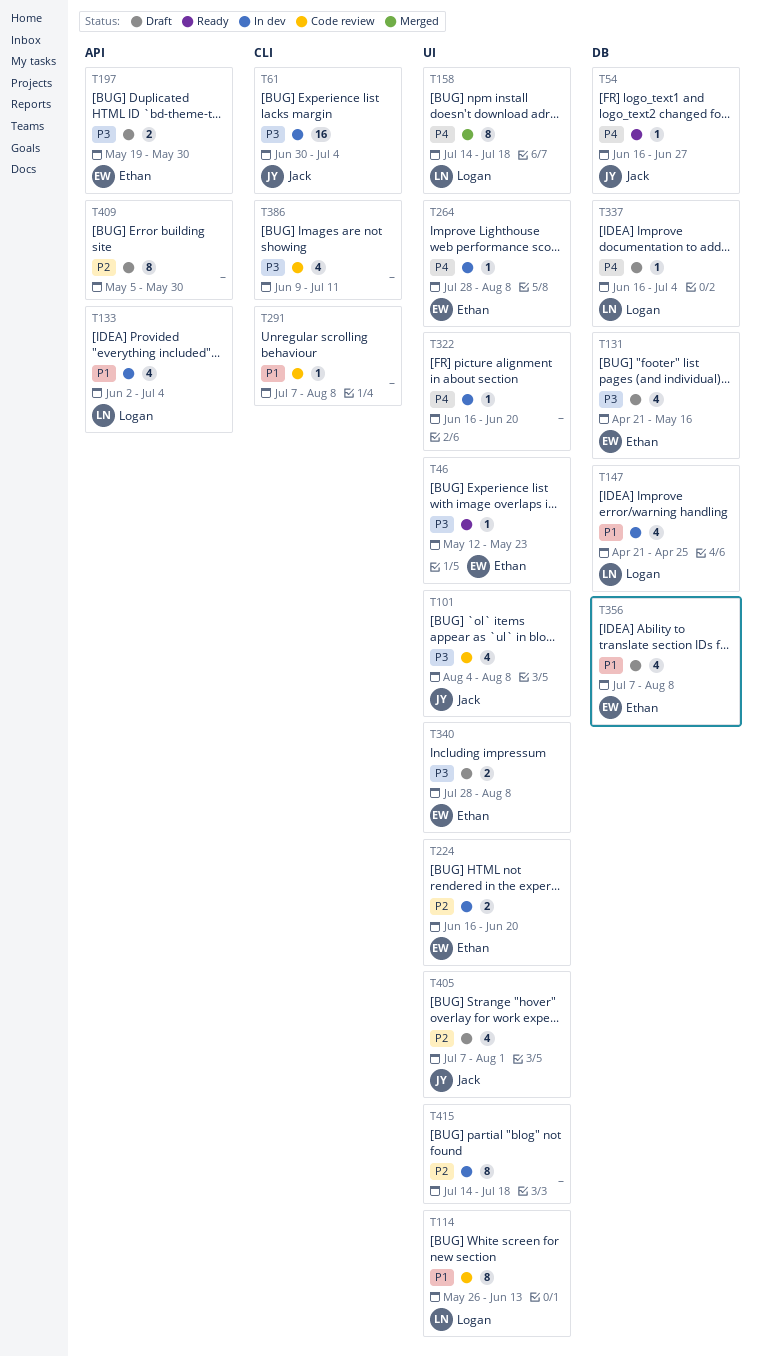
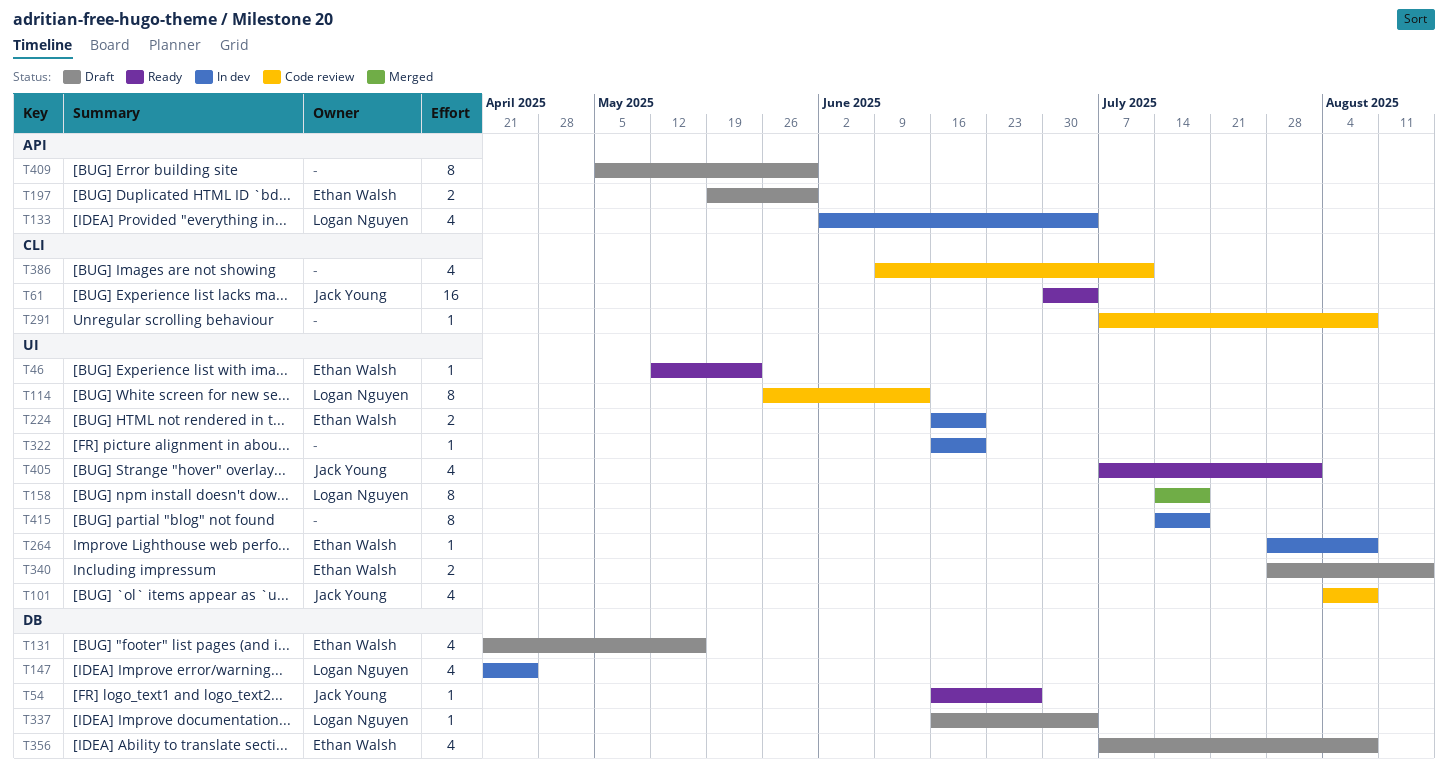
T61, status: In dev -> Ready
T340, due: Aug 8 -> Aug 15
T405, status: Draft -> Ready

